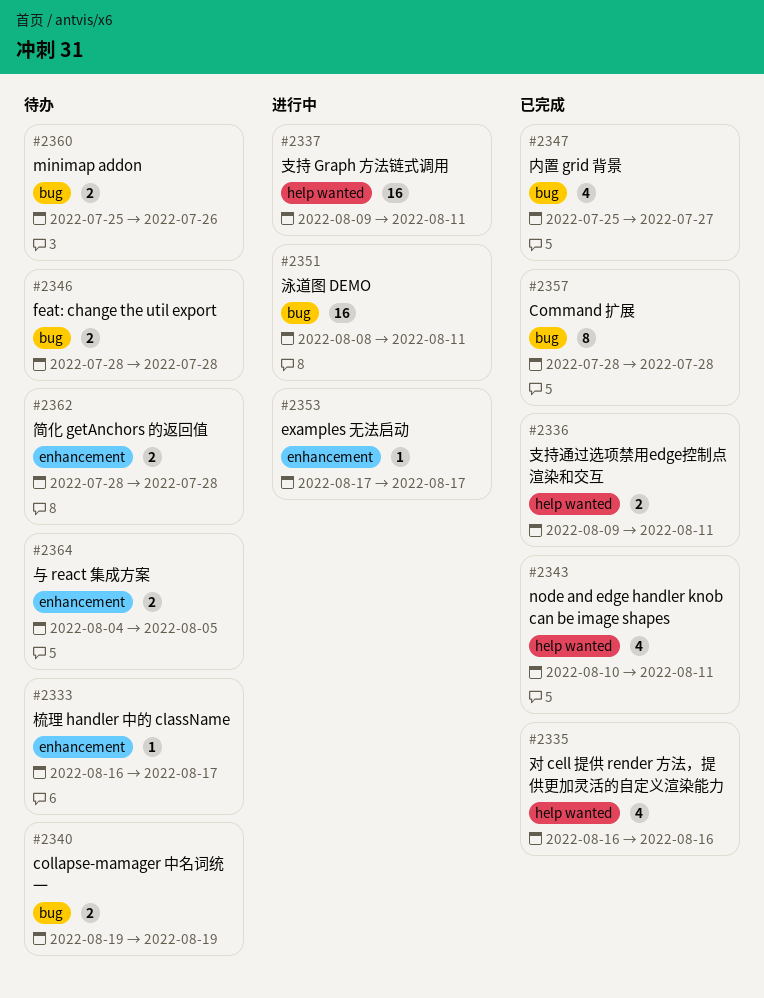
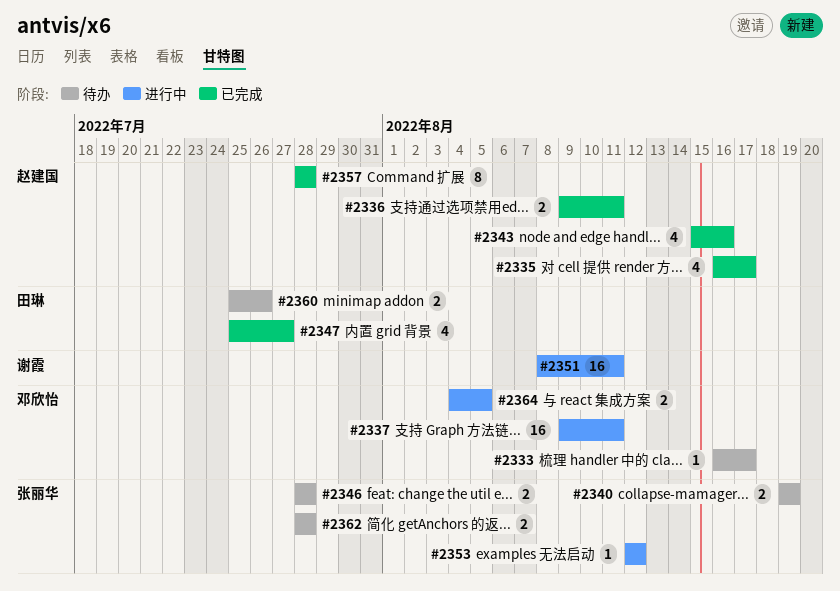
#2335, due: Aug 16 -> Aug 17
#2343, start: Aug 10 -> Aug 15
#2343, due: Aug 11 -> Aug 16
#2353, start: Aug 17 -> Aug 12
#2353, due: Aug 17 -> Aug 12
#2364, status: 待办 -> 进行中

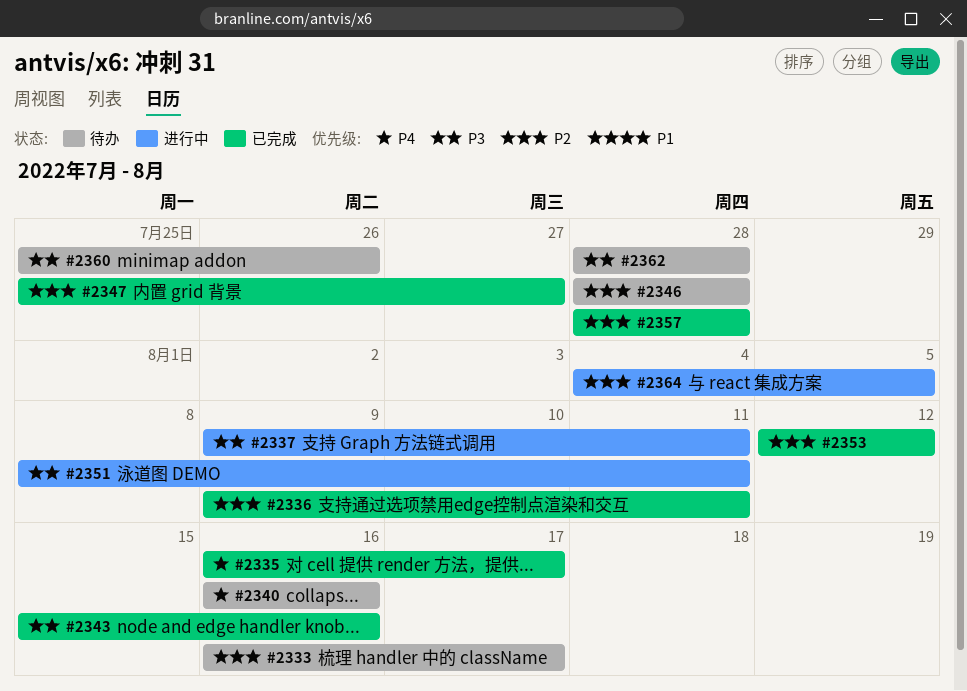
#2340, start: Aug 19 -> Aug 16
#2340, due: Aug 19 -> Aug 16
#2353, status: 进行中 -> 已完成

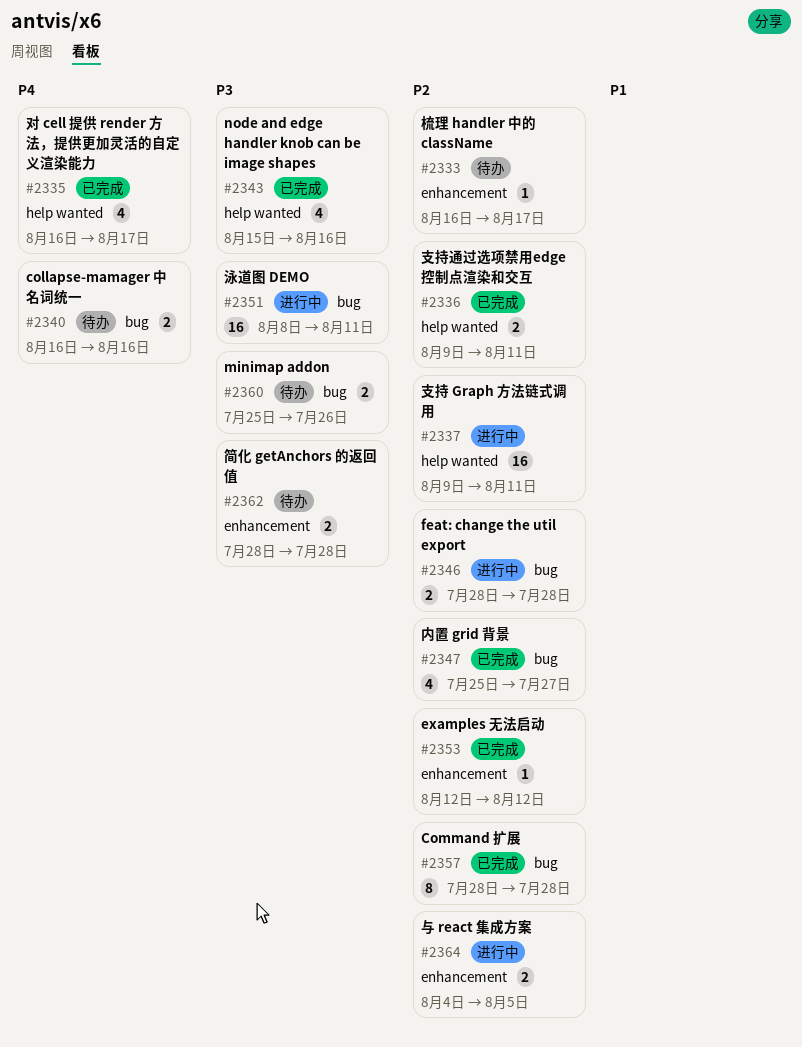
#2337, priority: P3 -> P2
#2346, status: 待办 -> 进行中

